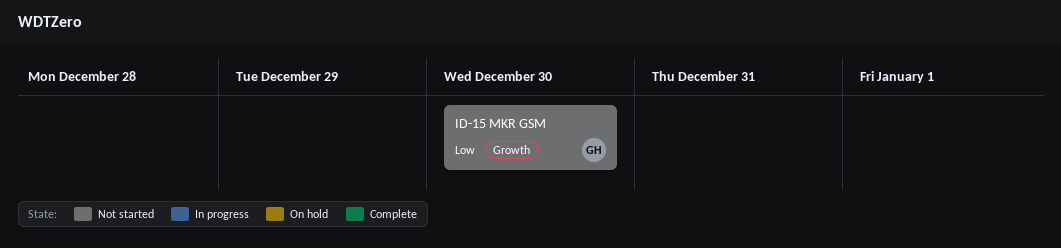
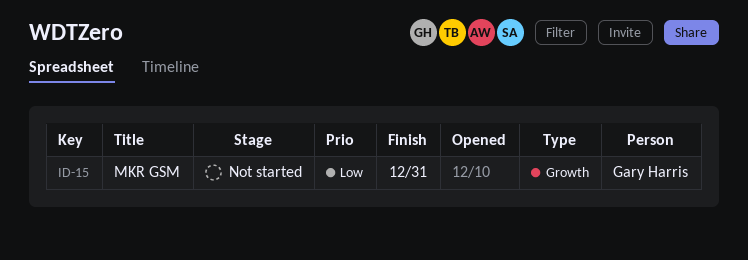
ID-15, due: Dec 30 -> Dec 31

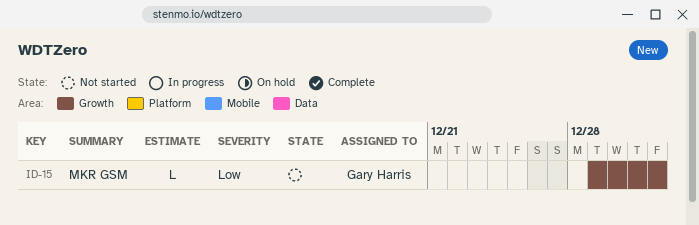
ID-15, due: Dec 31 -> Jan 1

